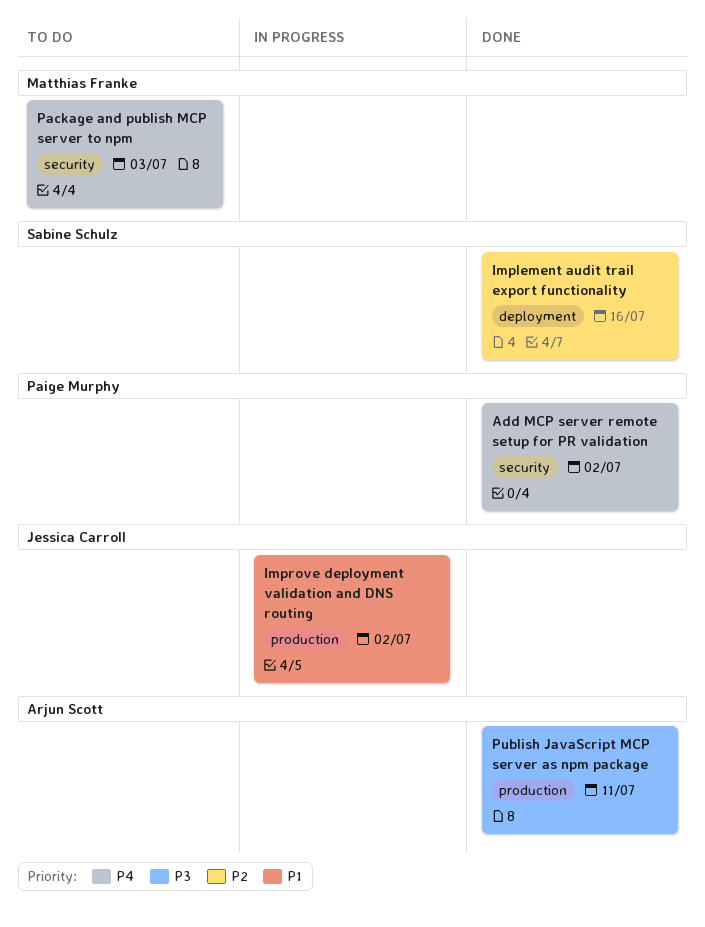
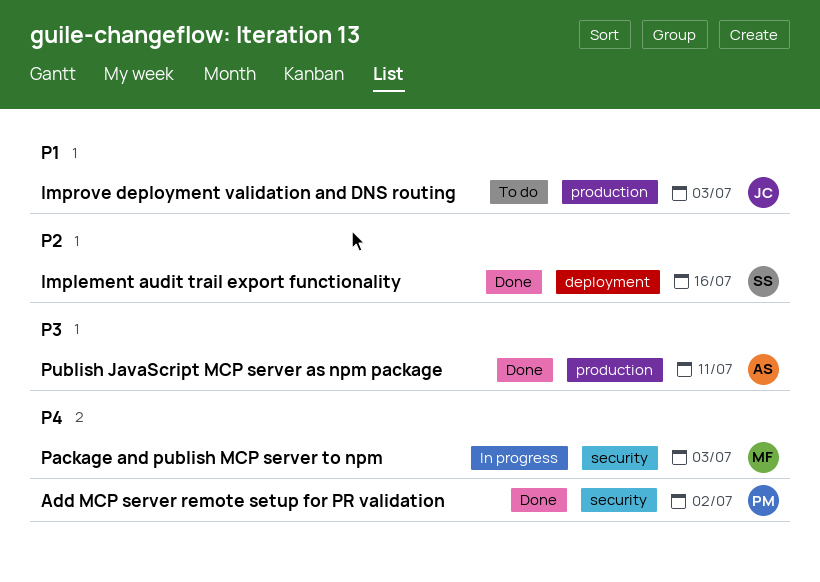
Improve deployment validation and DNS routing, status: In progress -> To do
Improve deployment validation and DNS routing, due: Jul 2 -> Jul 3
Package and publish MCP server to npm, status: To do -> In progress

